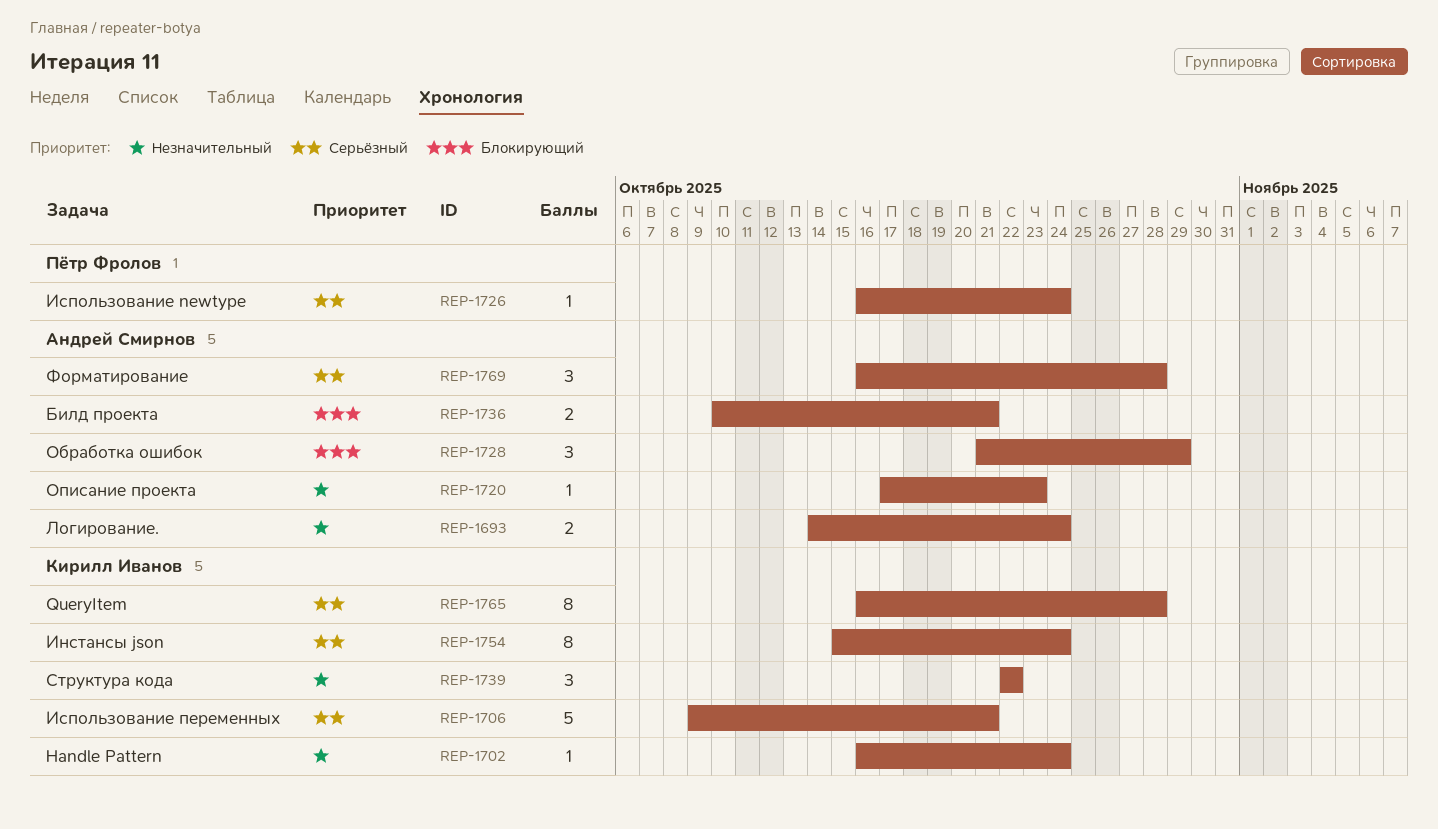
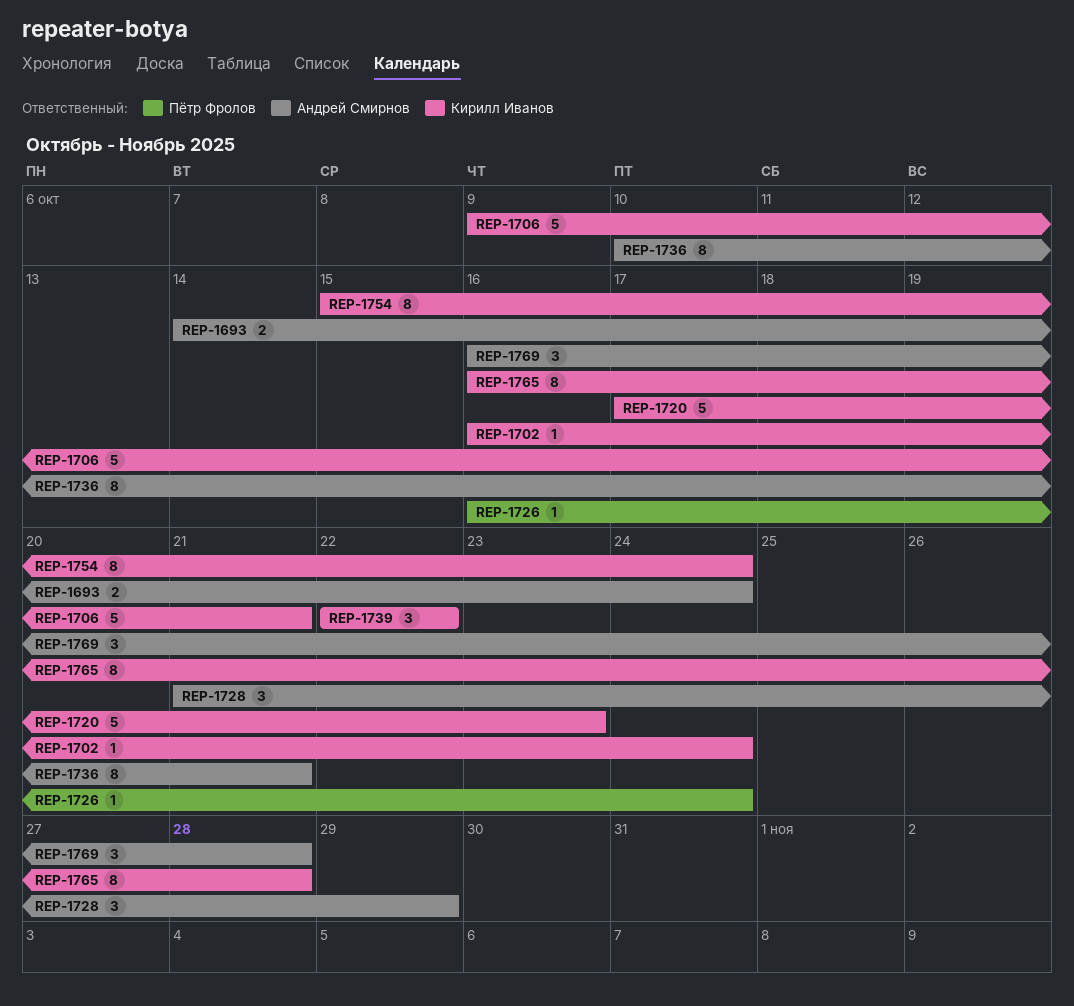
REP-1720, owner: Андрей Смирнов -> Кирилл Иванов
REP-1720, estimate: 1 -> 5
REP-1736, estimate: 2 -> 8

